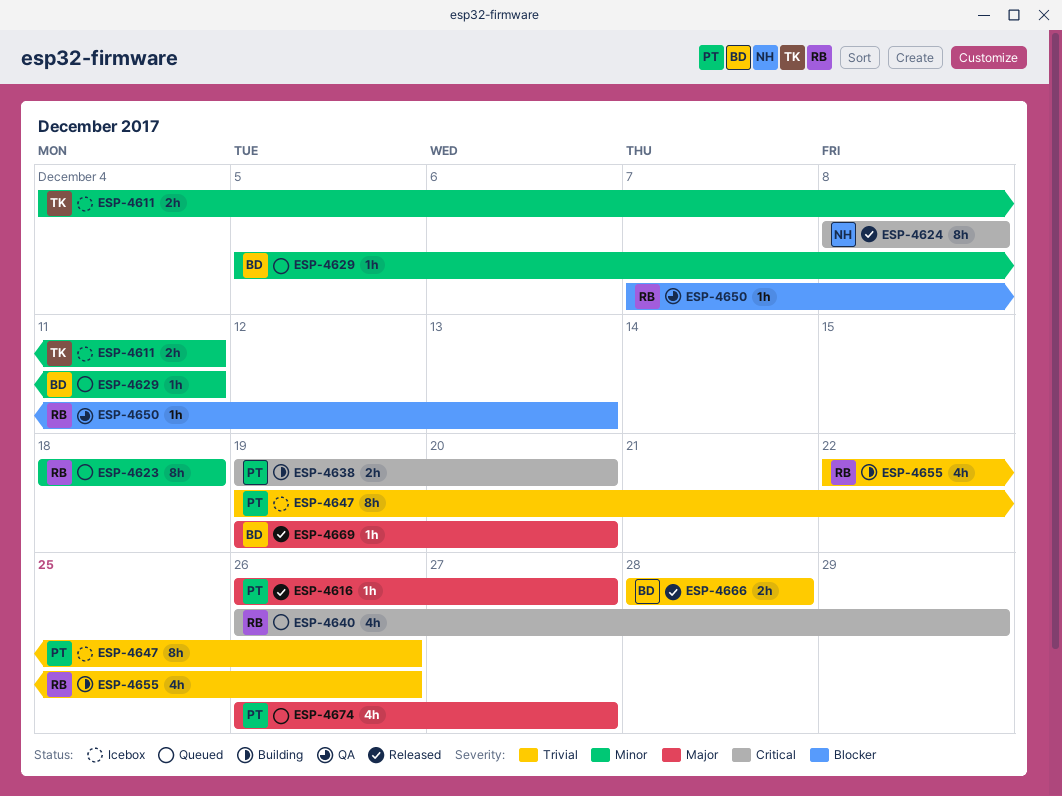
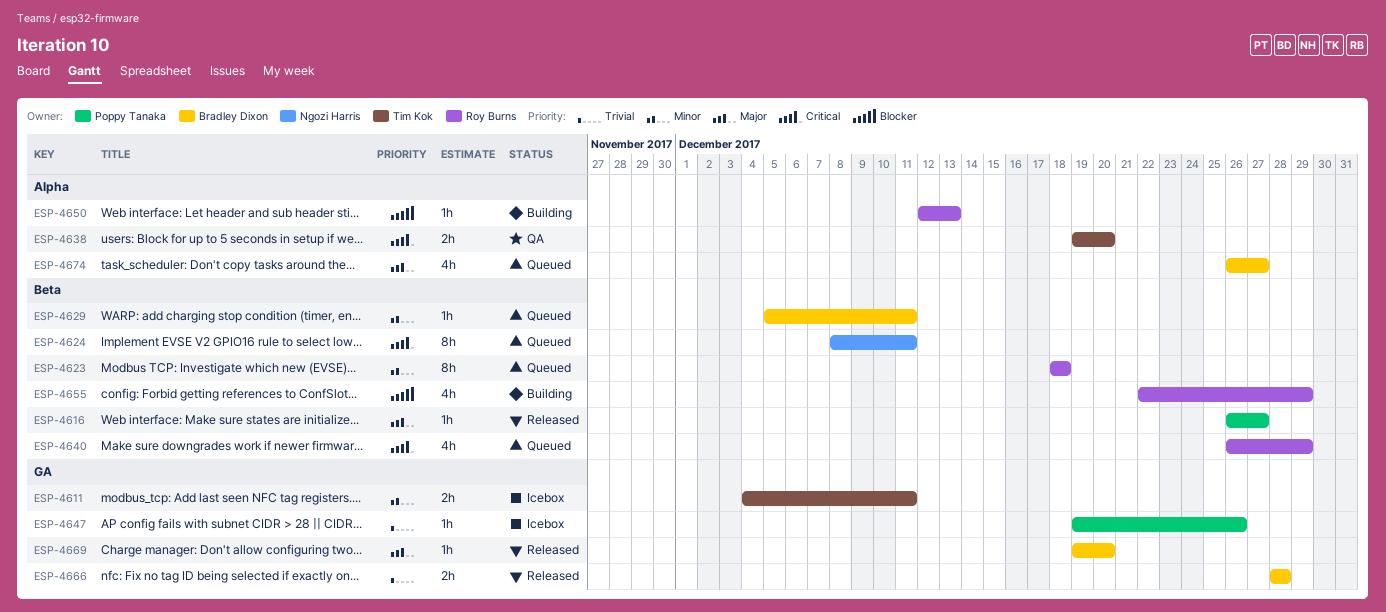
ESP-4624, status: Released -> Queued
ESP-4624, due: Dec 8 -> Dec 11
ESP-4638, status: Building -> QA
ESP-4638, owner: Poppy Tanaka -> Tim Kok
ESP-4647, estimate: 8h -> 1h
ESP-4650, status: QA -> Building
ESP-4650, start: Dec 7 -> Dec 12
ESP-4655, priority: Trivial -> Blocker
ESP-4655, due: Dec 26 -> Dec 29
ESP-4674, owner: Poppy Tanaka -> Bradley Dixon

